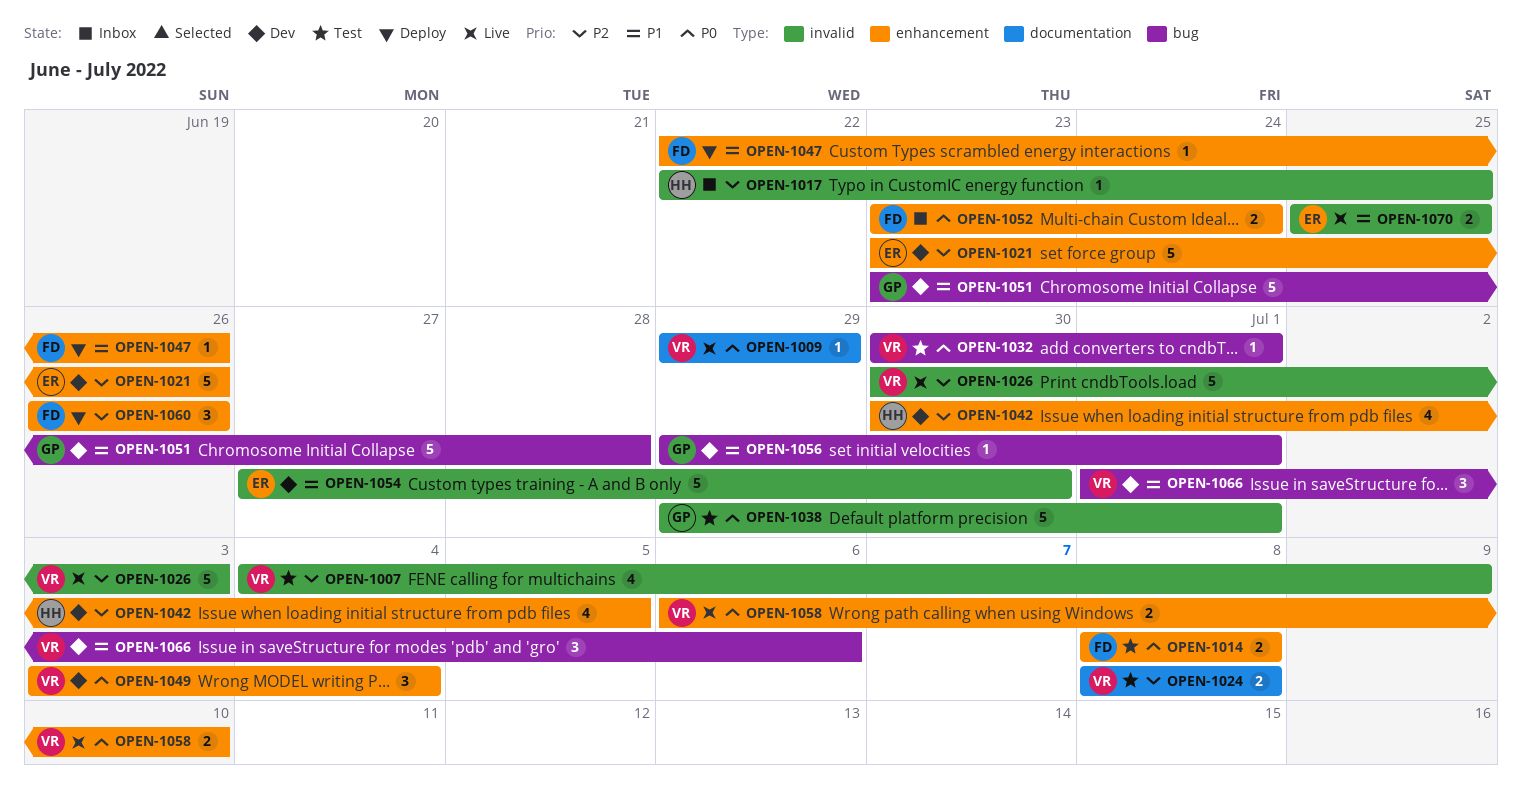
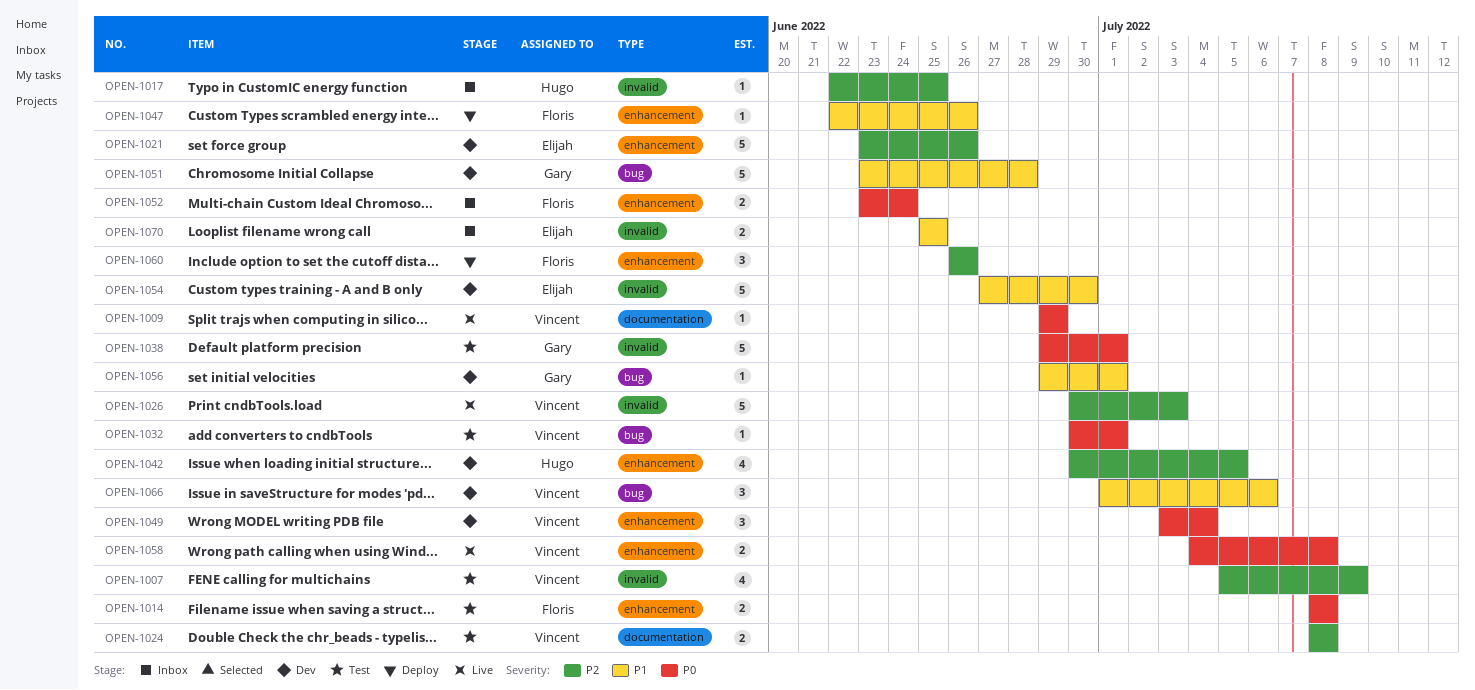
OPEN-1007, start: Jul 4 -> Jul 5
OPEN-1058, start: Jul 6 -> Jul 4
OPEN-1058, due: Jul 10 -> Jul 8
OPEN-1070, status: Live -> Inbox

